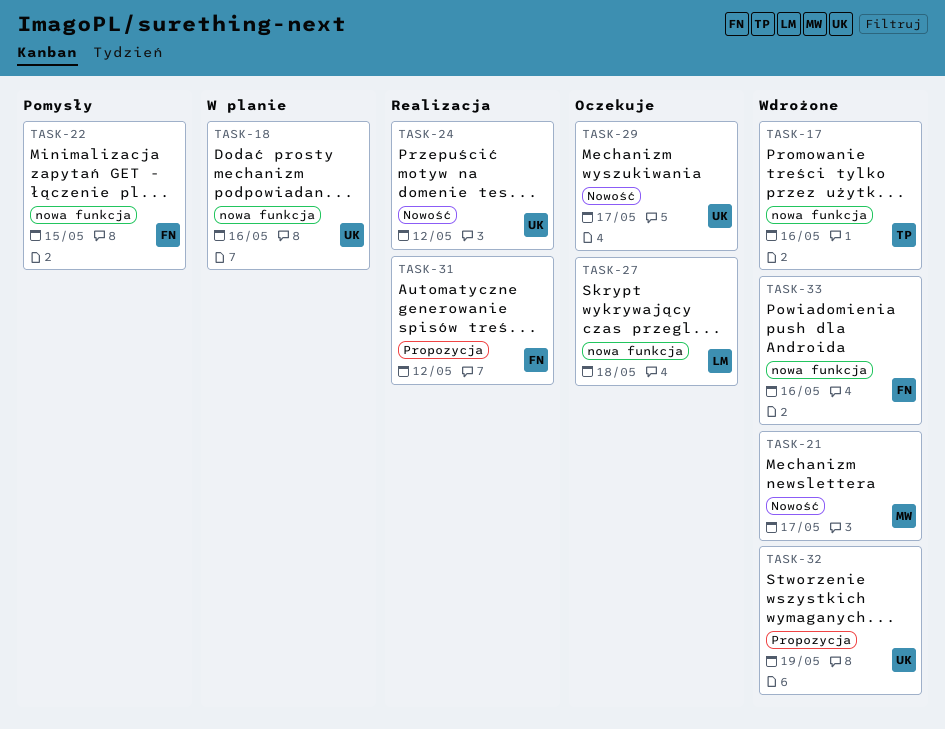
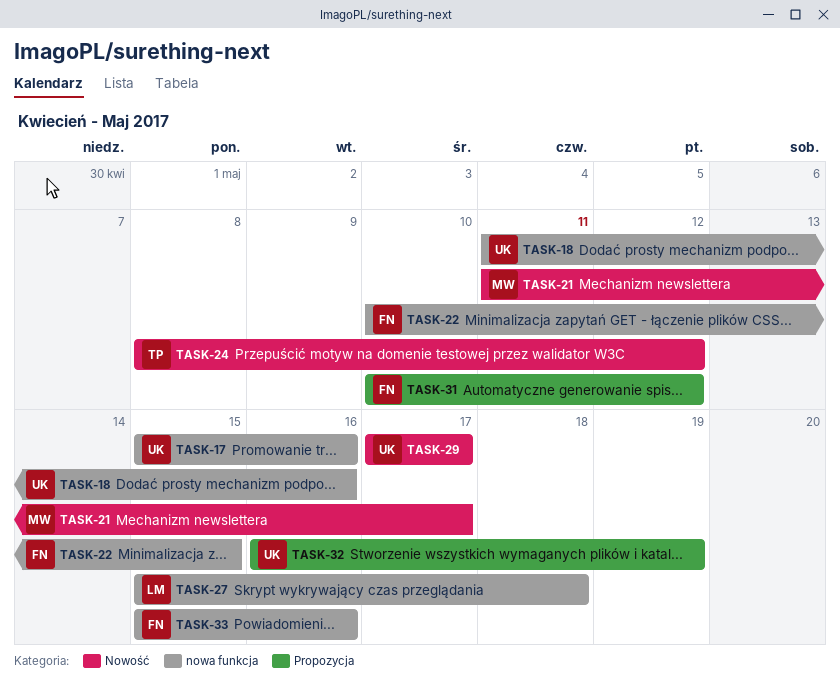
TASK-17, owner: TP -> UK
TASK-24, owner: UK -> TP

